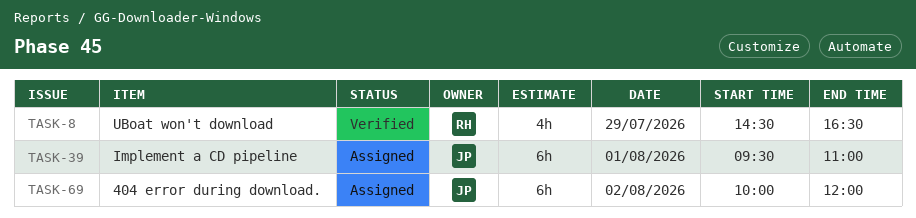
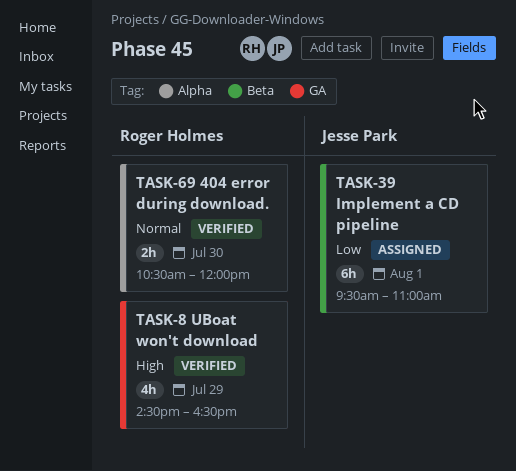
TASK-69, status: Assigned -> Verified
TASK-69, owner: Jesse Park -> Roger Holmes
TASK-69, estimate: 6h -> 2h
TASK-69, day: Aug 2 -> Jul 30
TASK-69, begins: 10:00 -> 10:30

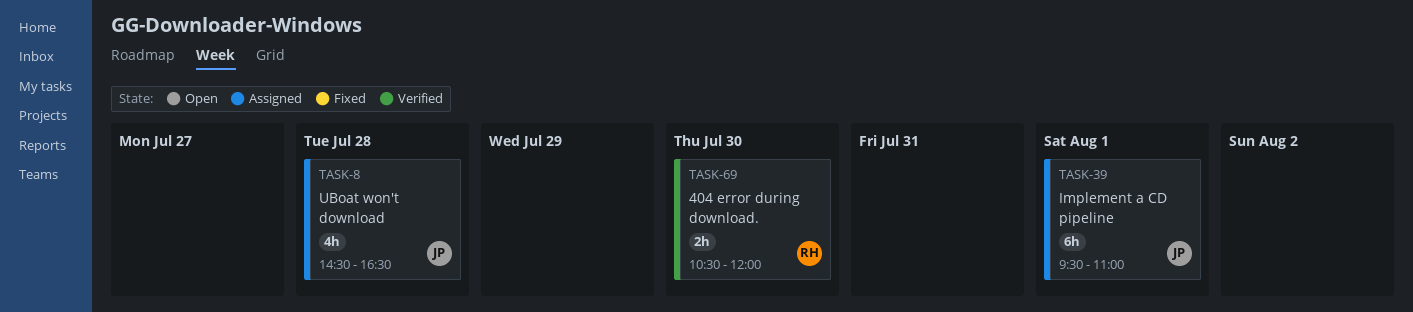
TASK-8, status: Verified -> Assigned
TASK-8, owner: Roger Holmes -> Jesse Park
TASK-8, day: Jul 29 -> Jul 28

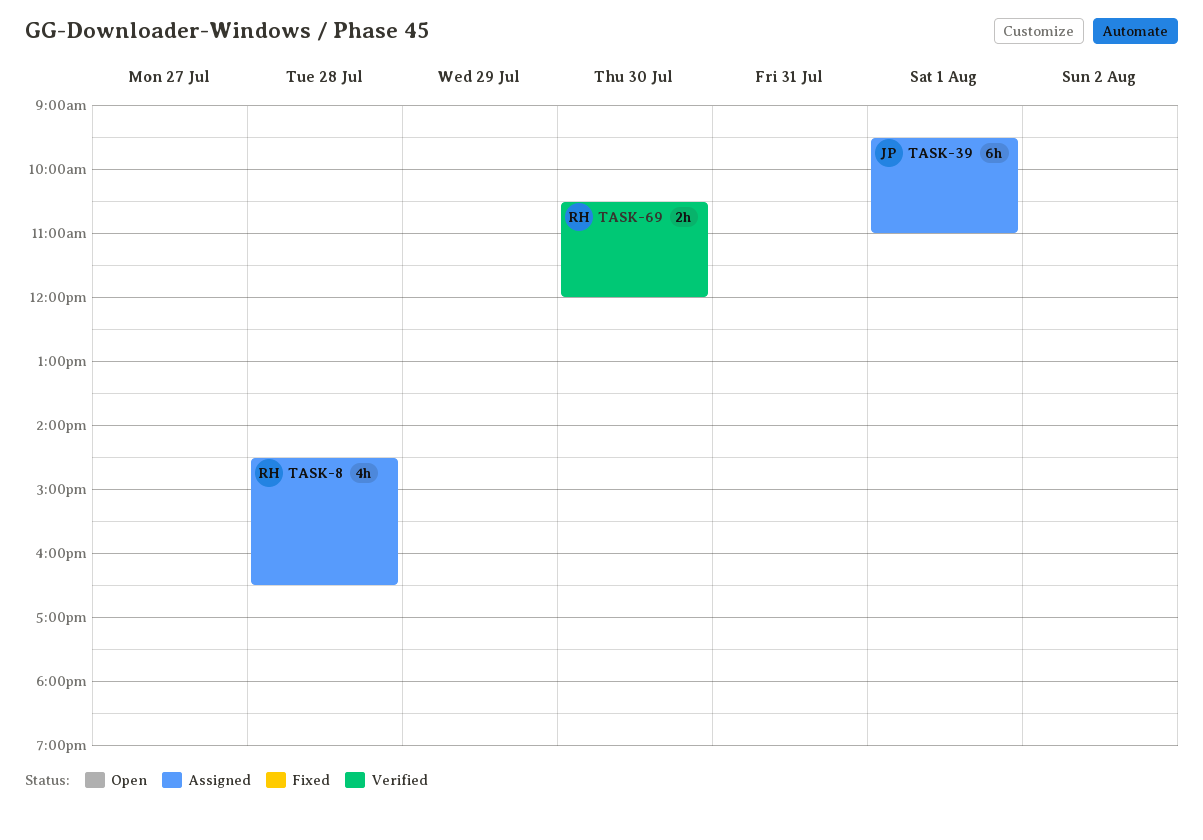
TASK-8, owner: JP -> RH

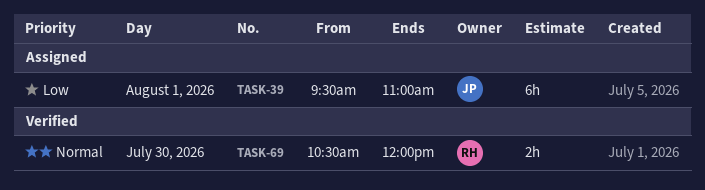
TASK-8: present -> none

